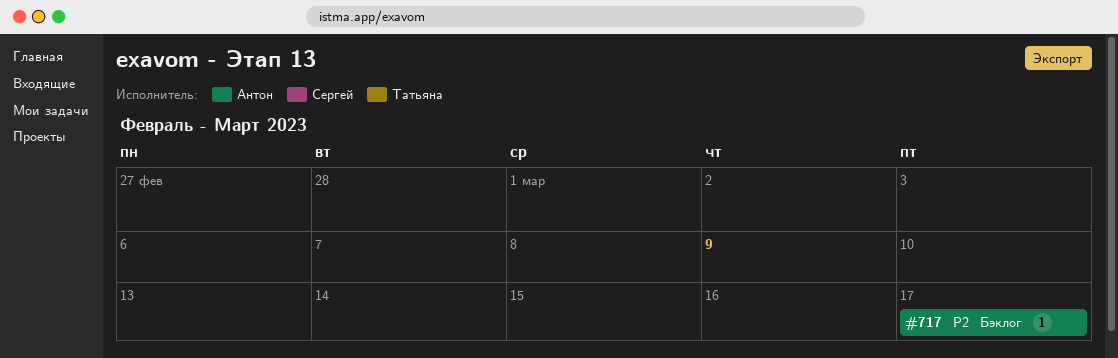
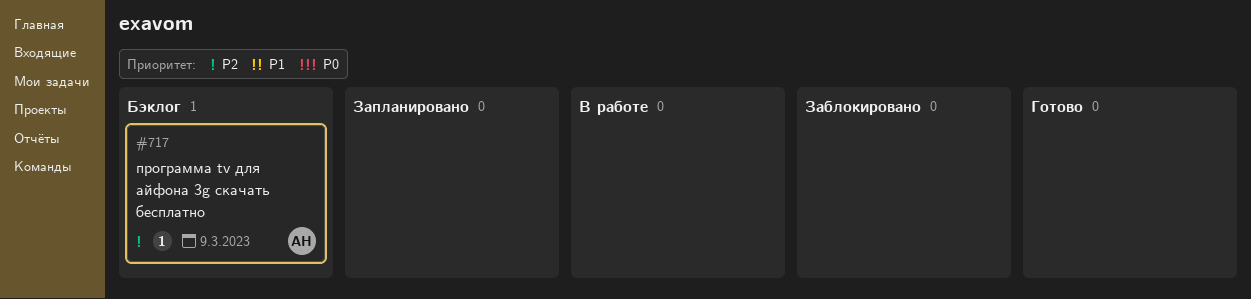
#717, due: Mar 17 -> Mar 9

